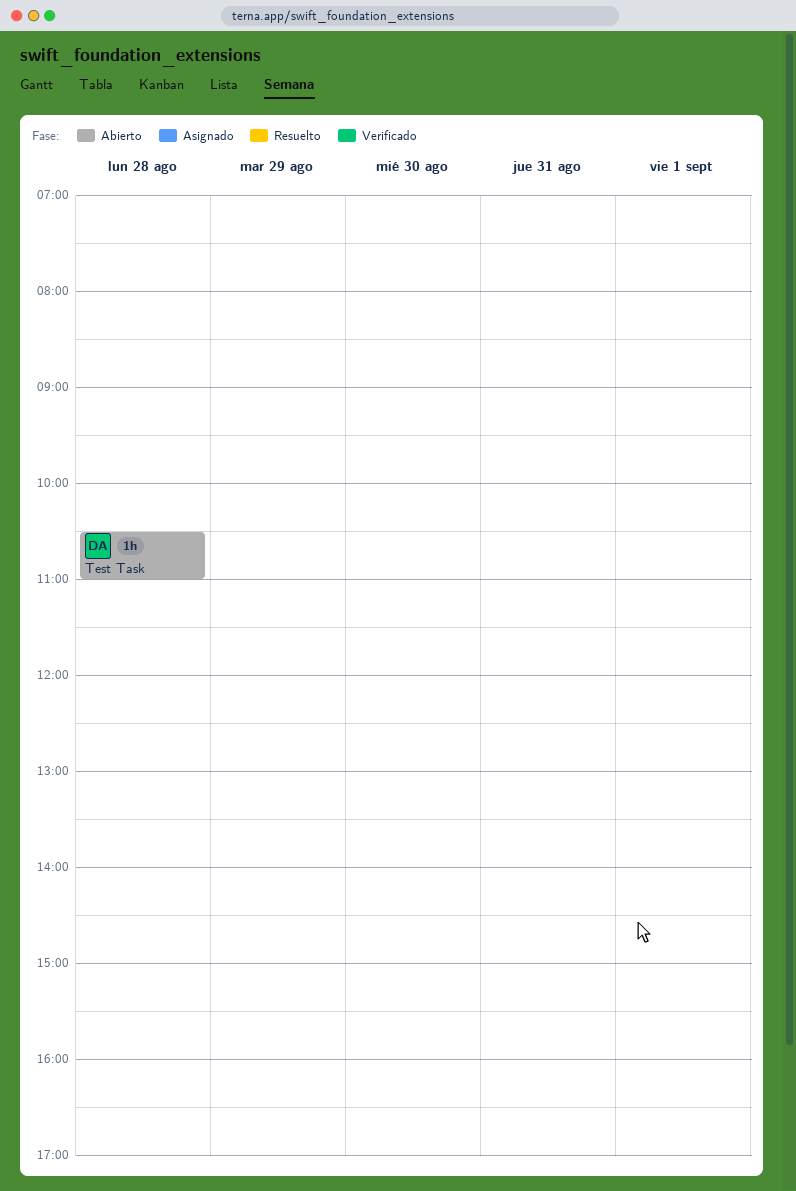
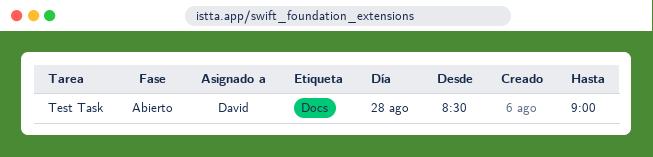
Test Task, begins: 10:30 -> 08:30
Test Task, ends: 11:00 -> 09:00

